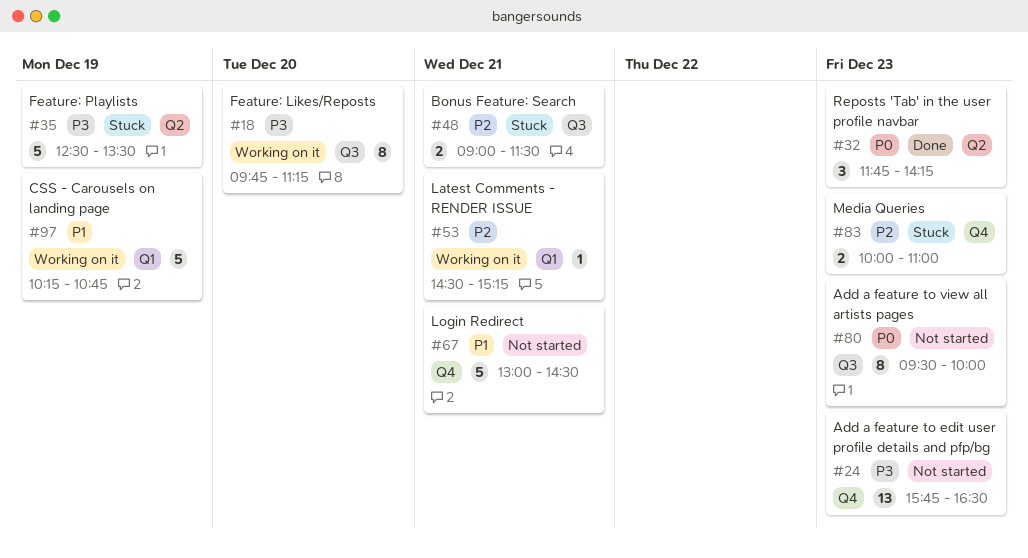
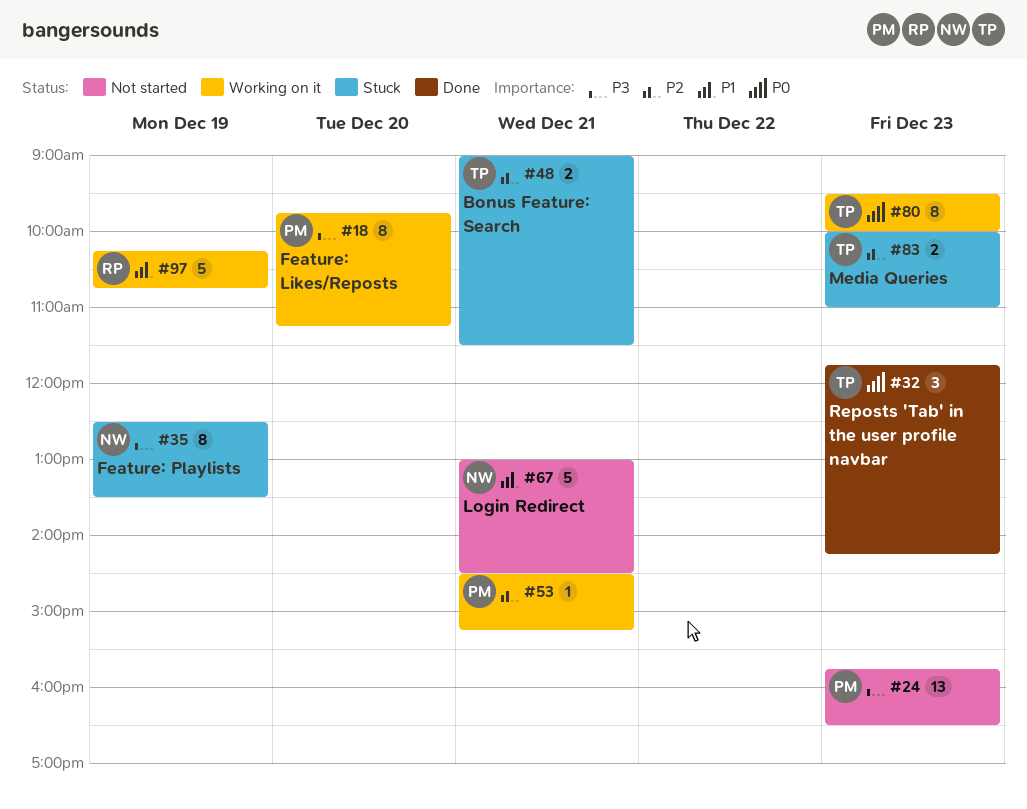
#35, estimate: 5 -> 8
#80, status: Not started -> Working on it

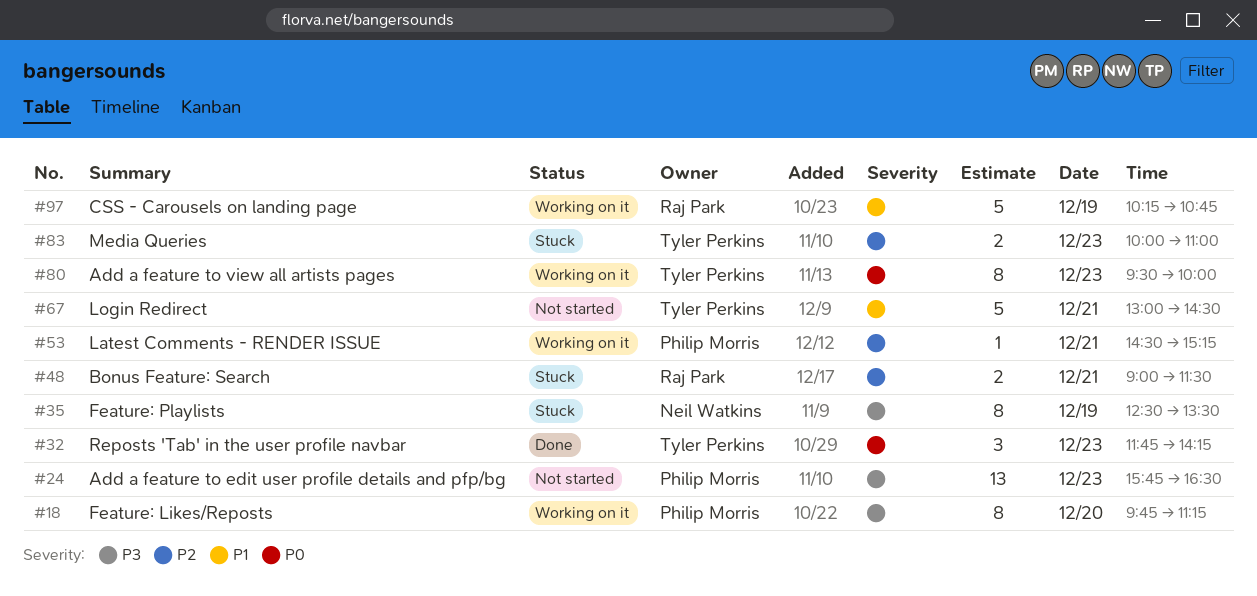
#48, owner: Tyler Perkins -> Raj Park
#67, owner: Neil Watkins -> Tyler Perkins

